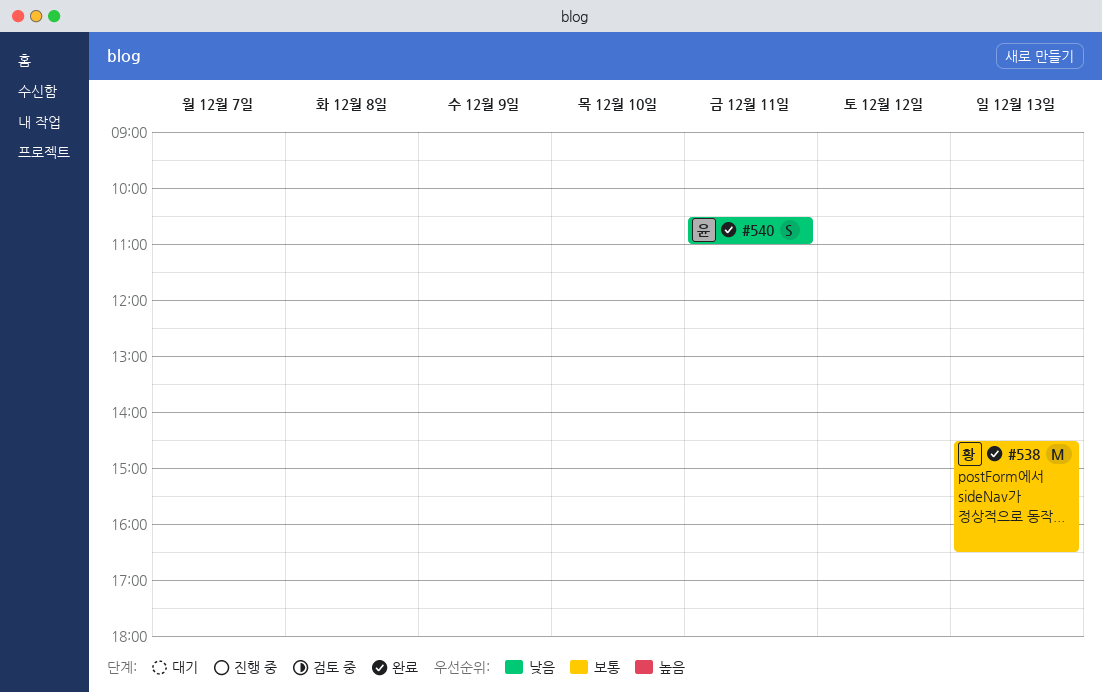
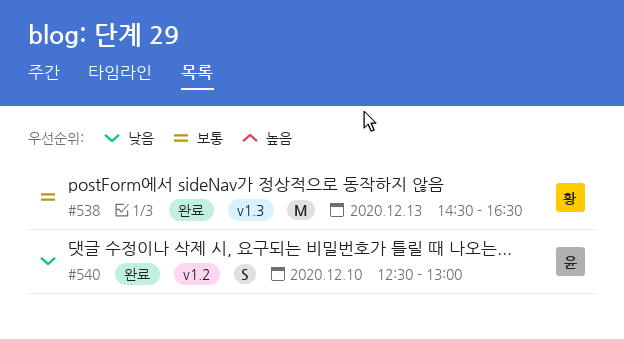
#540, day: Dec 11 -> Dec 10
#540, begins: 10:30 -> 12:30
#540, ends: 11:00 -> 13:00

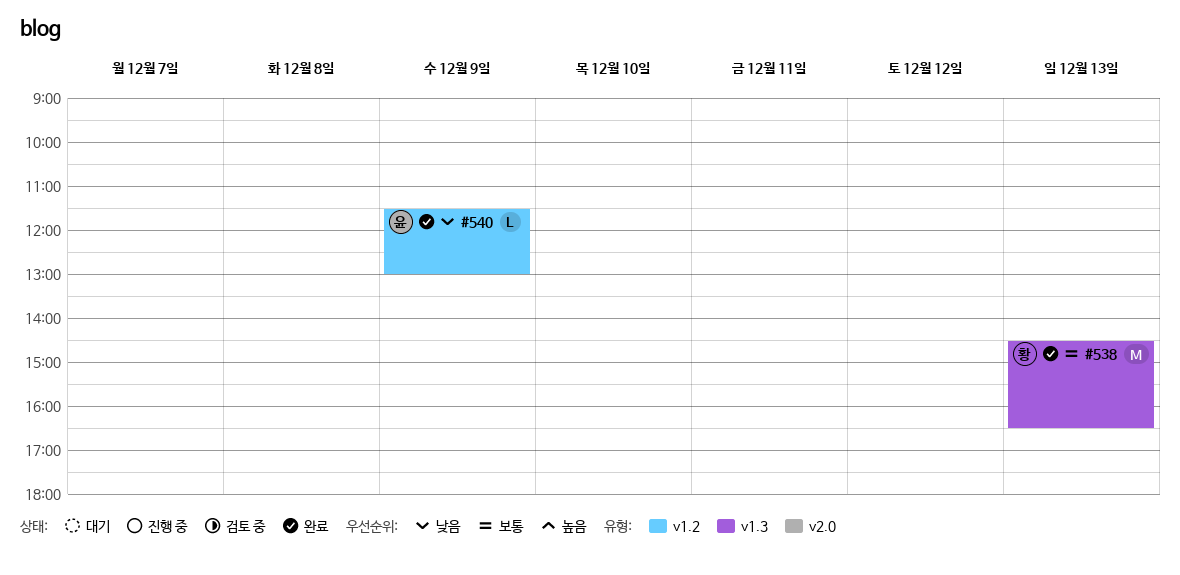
#540, estimate: S -> L
#540, day: Dec 10 -> Dec 9
#540, begins: 12:30 -> 11:30

